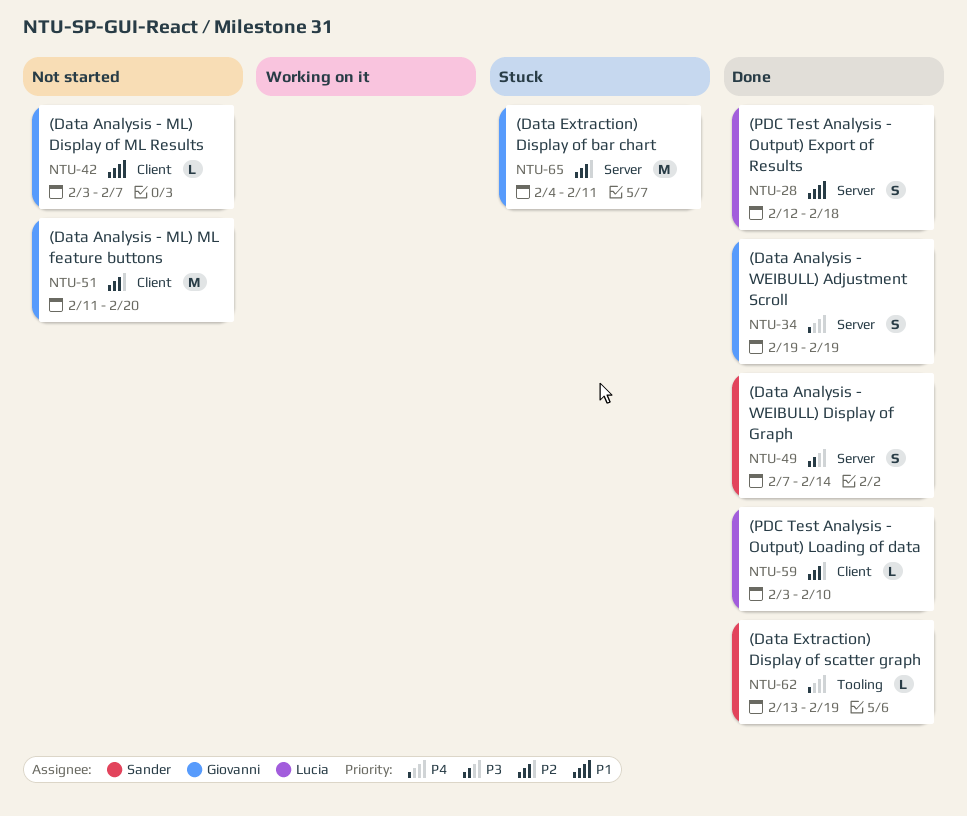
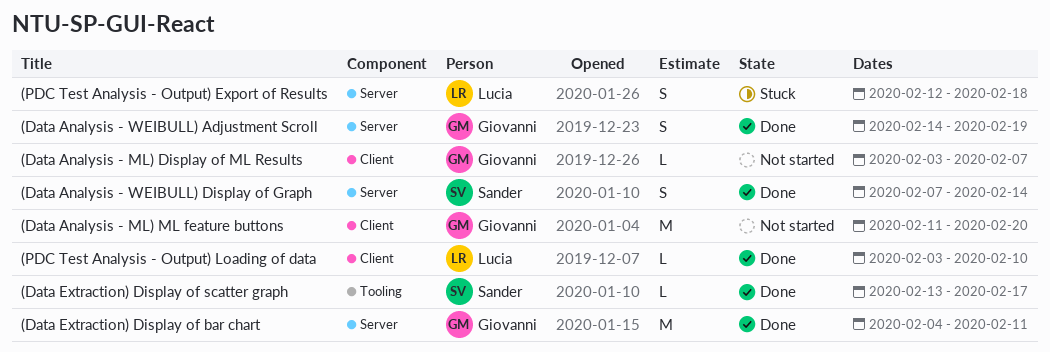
(Data Analysis - WEIBULL) Adjustment Scroll, start: Feb 19 -> Feb 14
(Data Extraction) Display of bar chart, status: Stuck -> Done
(Data Extraction) Display of scatter graph, due: Feb 19 -> Feb 17
(PDC Test Analysis - Output) Export of Results, status: Done -> Stuck

